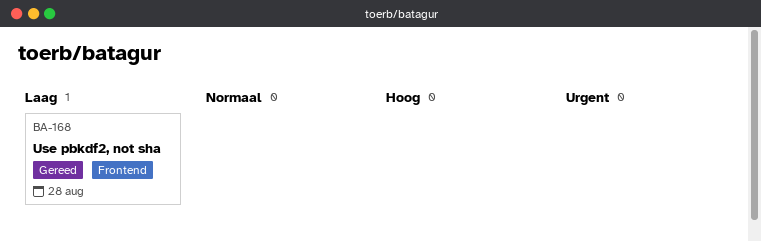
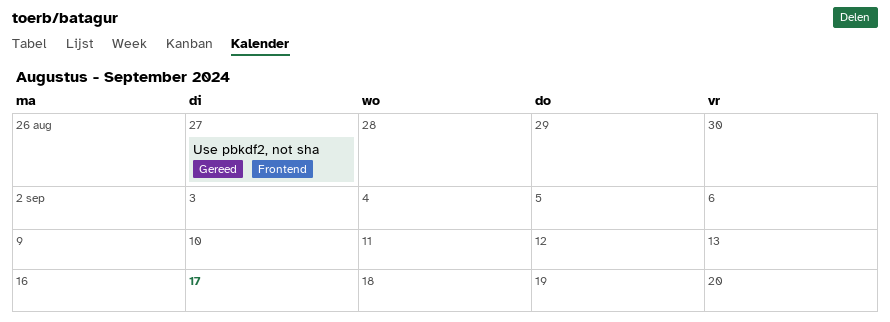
Use pbkdf2, not sha, due: Aug 28 -> Aug 27

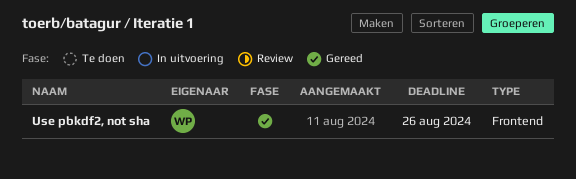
Use pbkdf2, not sha, due: Aug 27 -> Aug 26

